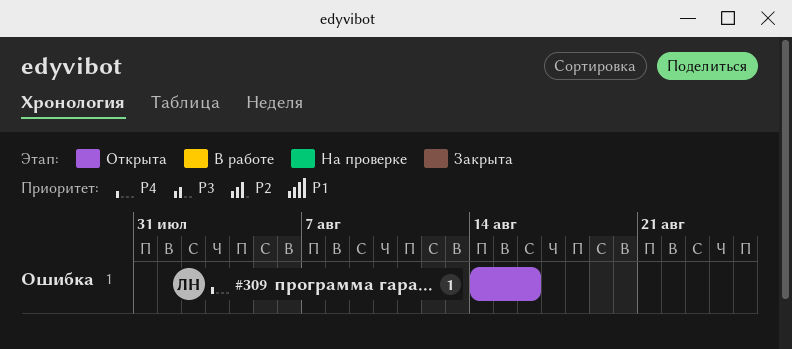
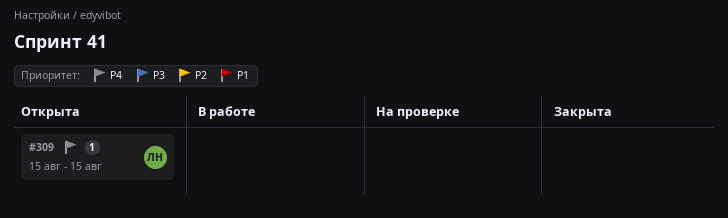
#309, start: Aug 14 -> Aug 15
#309, due: Aug 16 -> Aug 15

